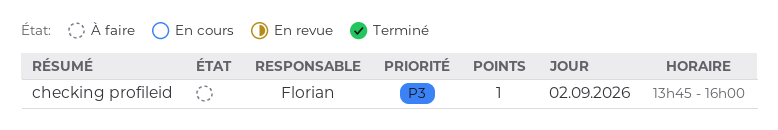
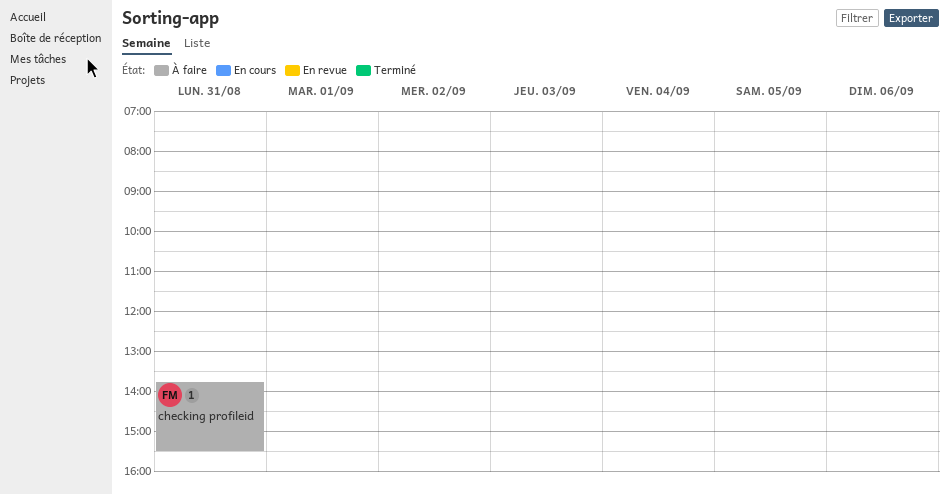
checking profileid, day: Sep 2 -> Aug 31
checking profileid, ends: 16:00 -> 15:30

